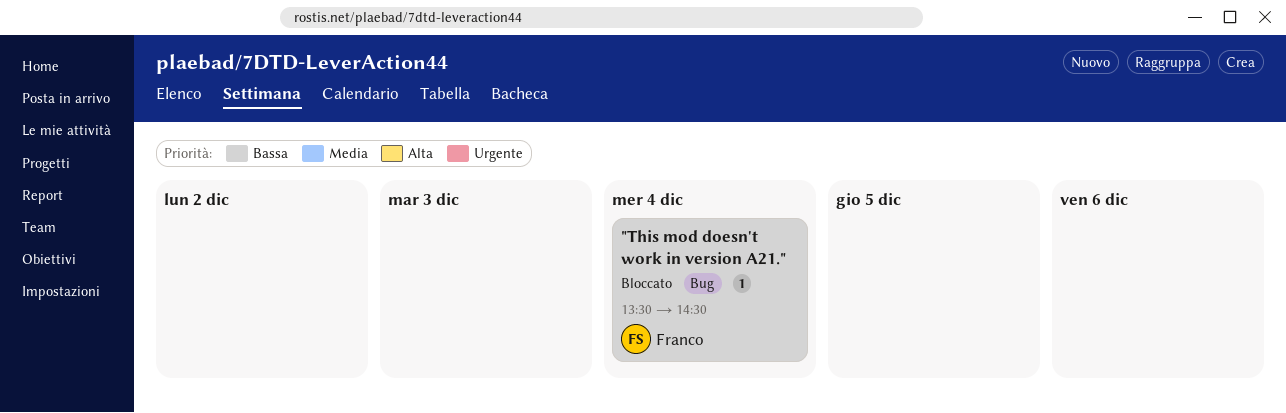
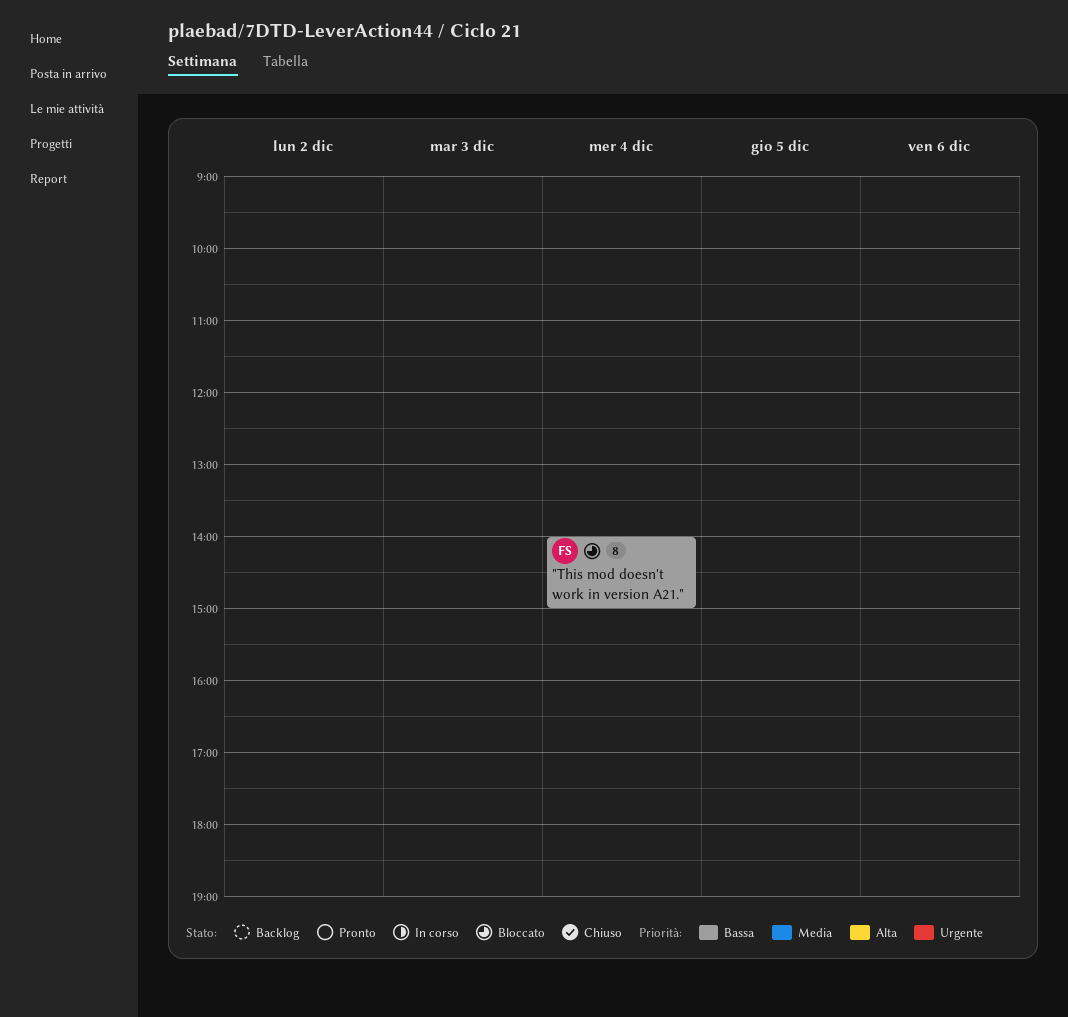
"This mod doesn't work in version A21.", estimate: 1 -> 8
"This mod doesn't work in version A21.", begins: 13:30 -> 14:00
"This mod doesn't work in version A21.", ends: 14:30 -> 15:00

